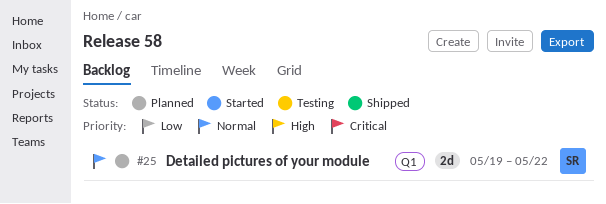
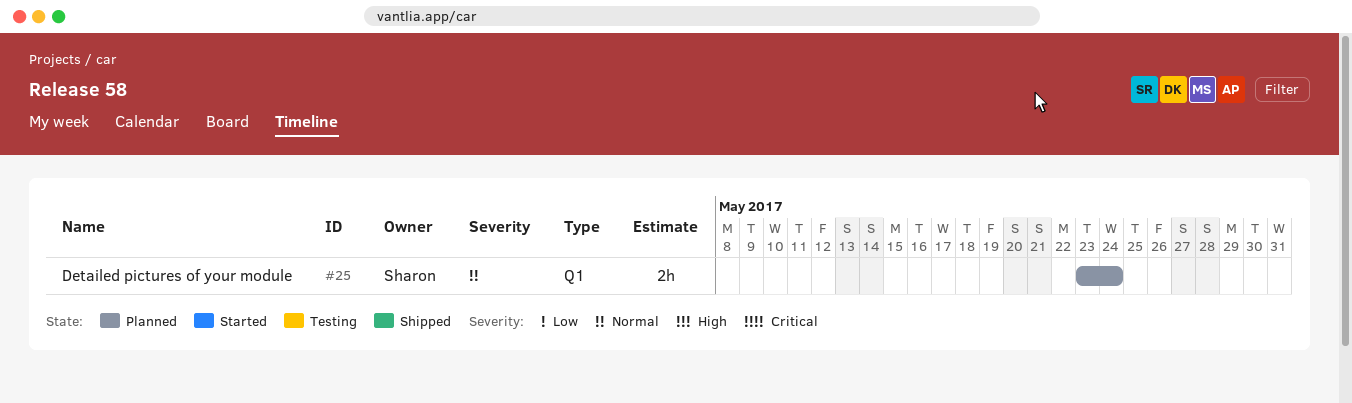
#25, estimate: 2d -> 2h
#25, start: May 19 -> May 23
#25, due: May 22 -> May 24

